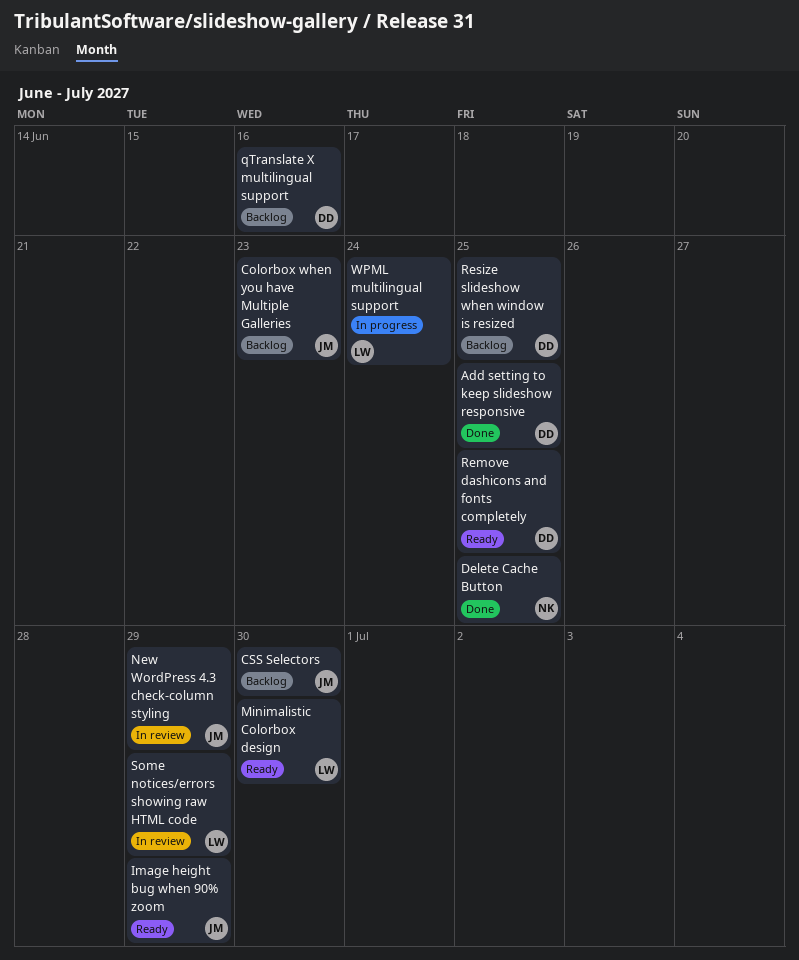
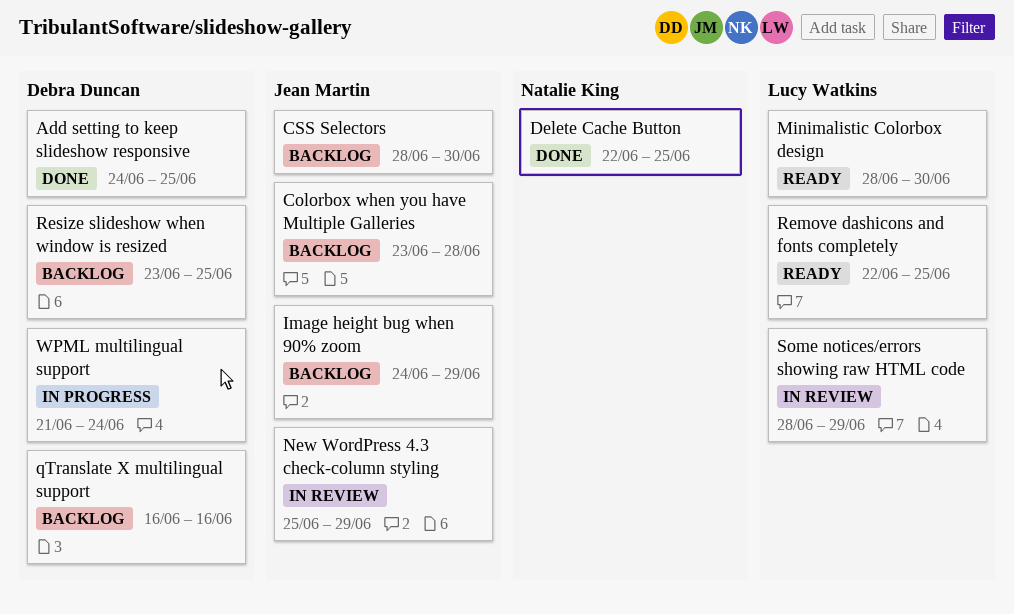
Colorbox when you have Multiple Galleries, due: Jun 23 -> Jun 28
Image height bug when 90% zoom, status: Ready -> Backlog
Remove dashicons and fonts completely, owner: Debra Duncan -> Lucy Watkins
WPML multilingual support, owner: Lucy Watkins -> Debra Duncan

